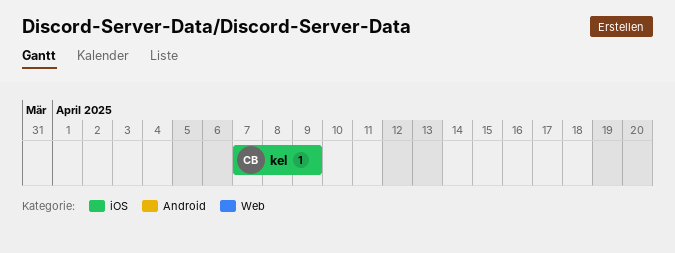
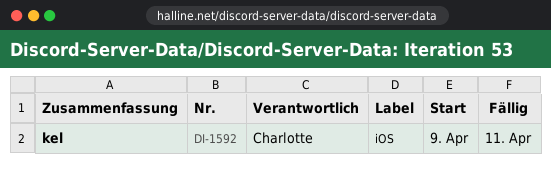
kel, start: Apr 7 -> Apr 9
kel, due: Apr 9 -> Apr 11

